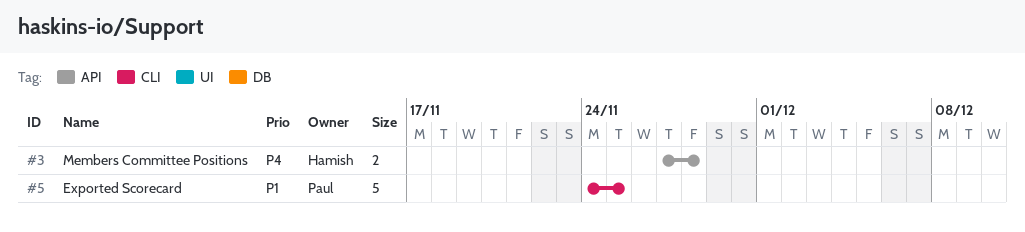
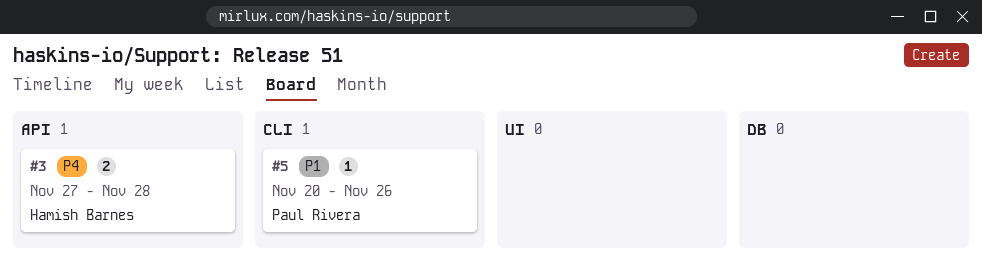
#5, estimate: 5 -> 1
#5, start: Nov 24 -> Nov 20
#5, due: Nov 25 -> Nov 26

